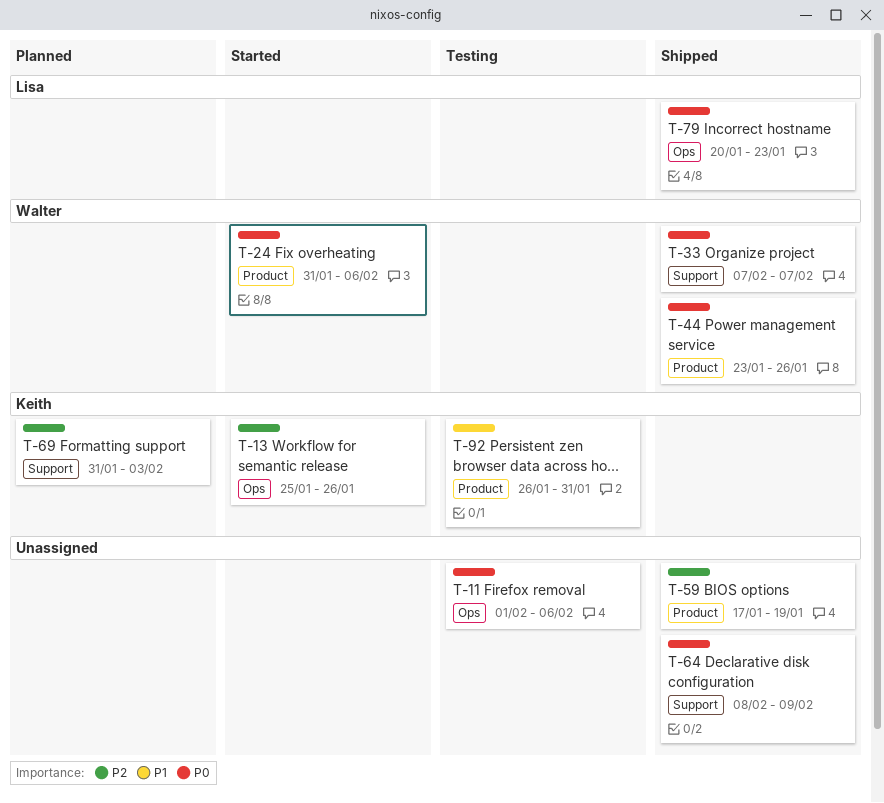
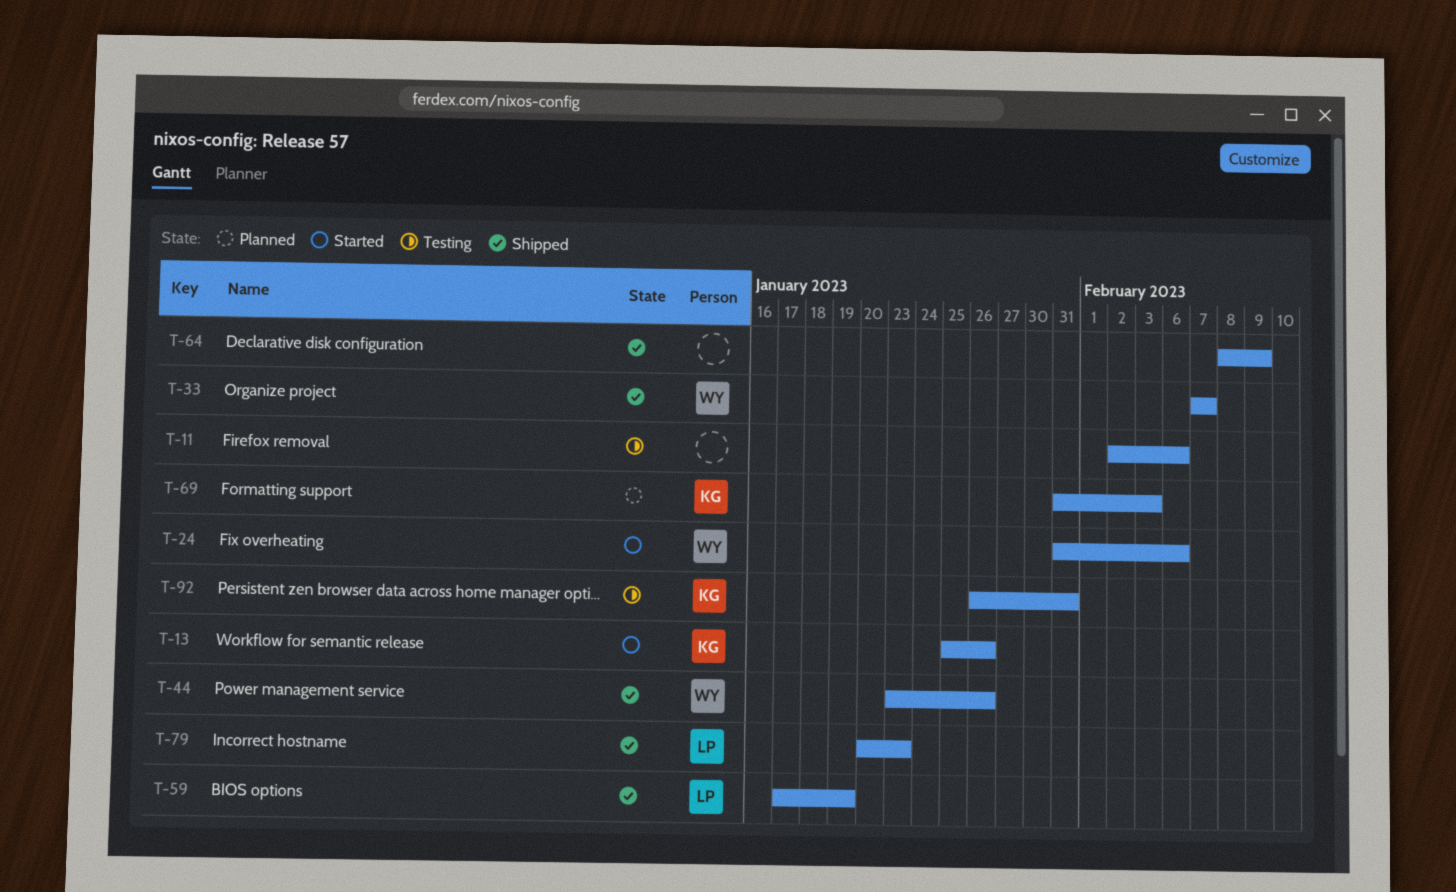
T-11, start: Feb 1 -> Feb 2
T-59, owner: none -> Lisa

